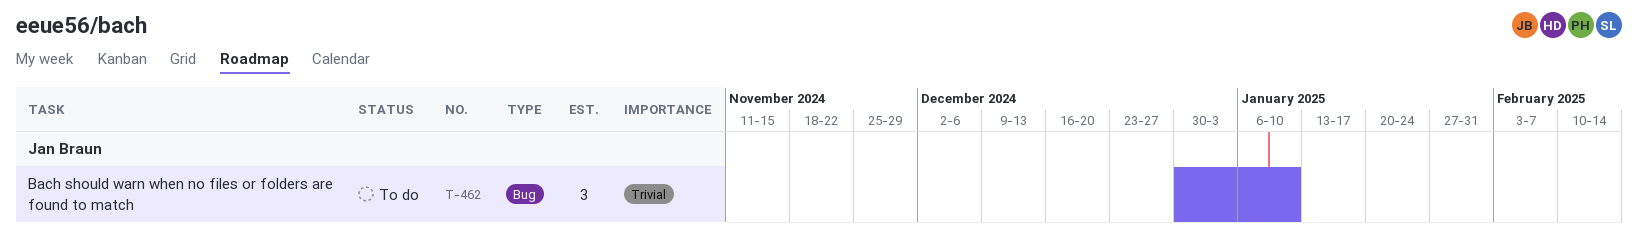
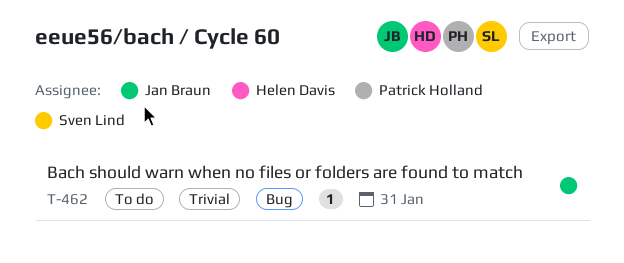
T-462, estimate: 3 -> 1
T-462, due: Jan 10 -> Jan 31

